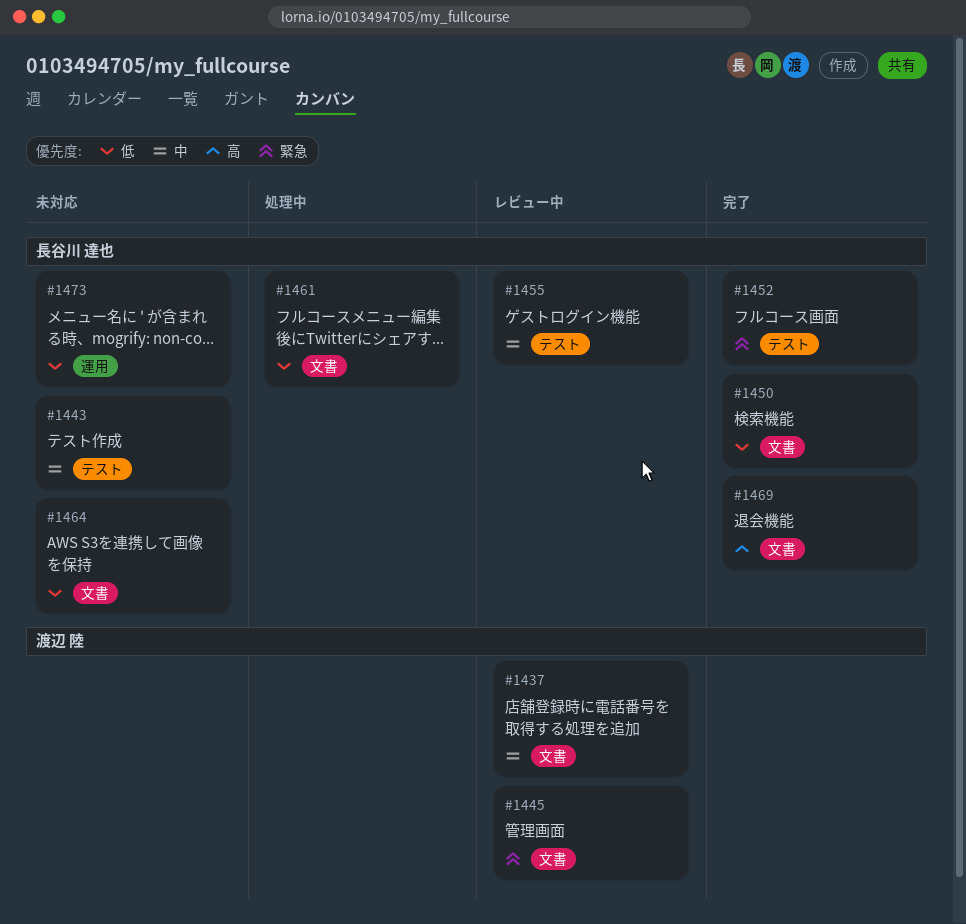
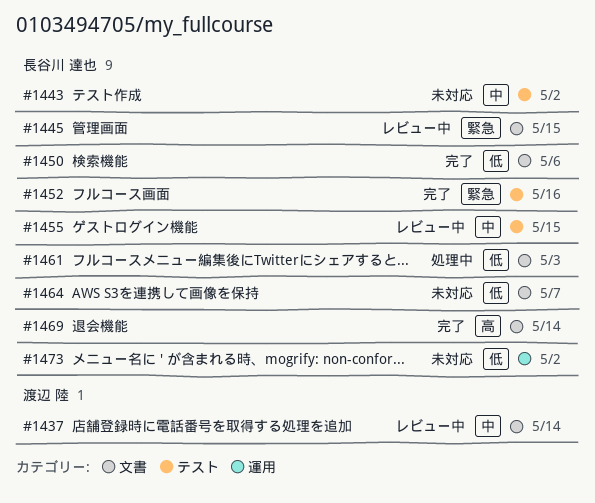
#1445, owner: 渡辺 陸 -> 長谷川 達也

